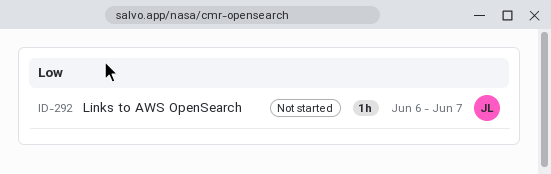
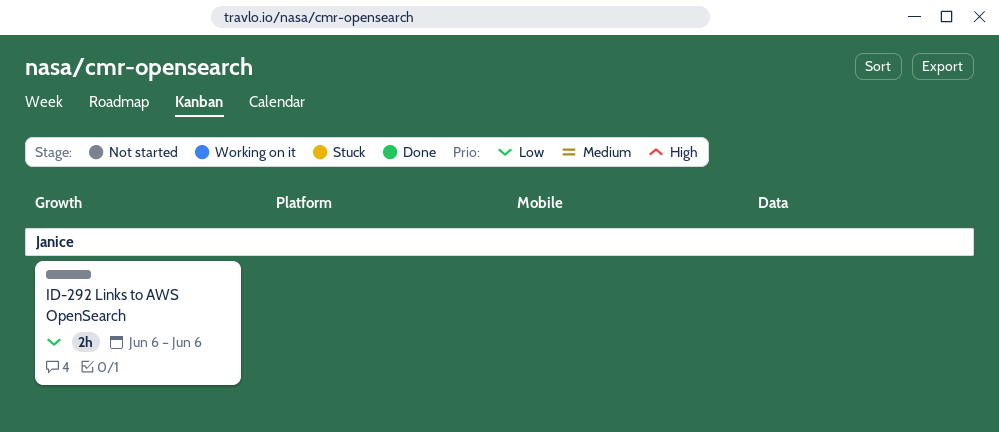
ID-292, estimate: 1h -> 2h
ID-292, due: Jun 7 -> Jun 6

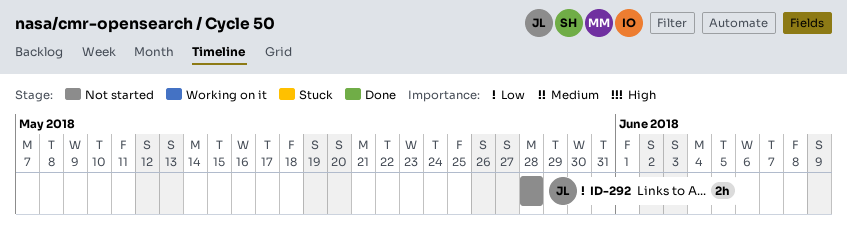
ID-292, start: Jun 6 -> May 28
ID-292, due: Jun 6 -> May 28

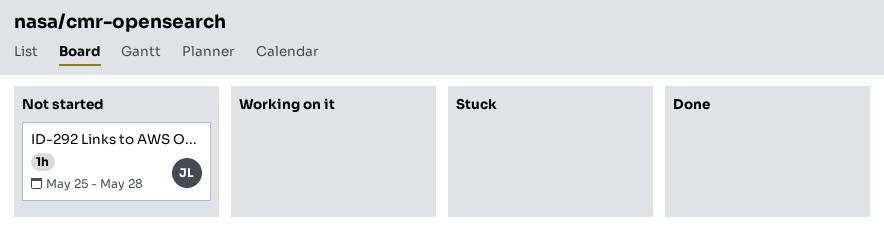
ID-292, estimate: 2h -> 1h
ID-292, start: May 28 -> May 25

